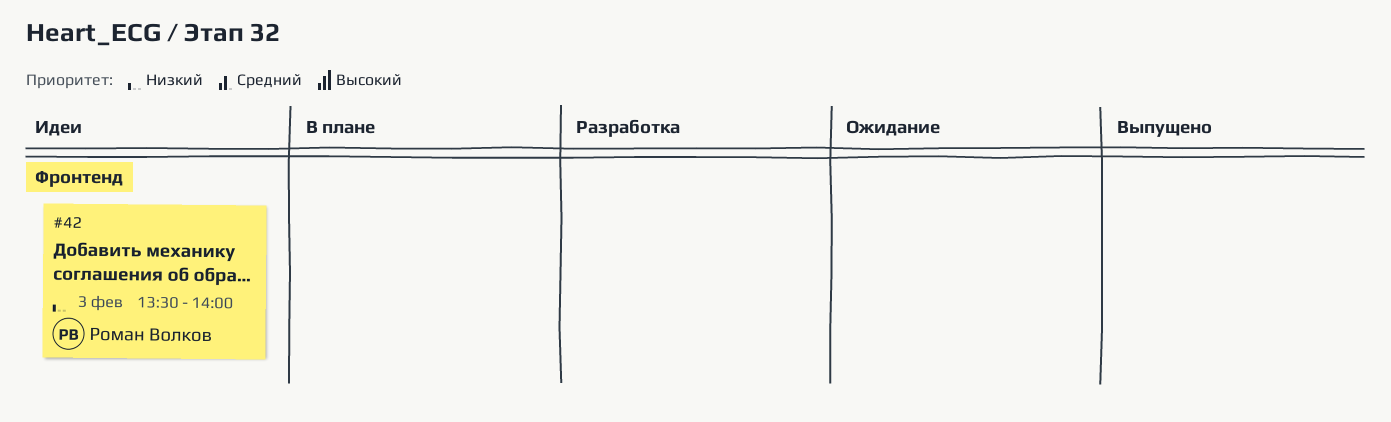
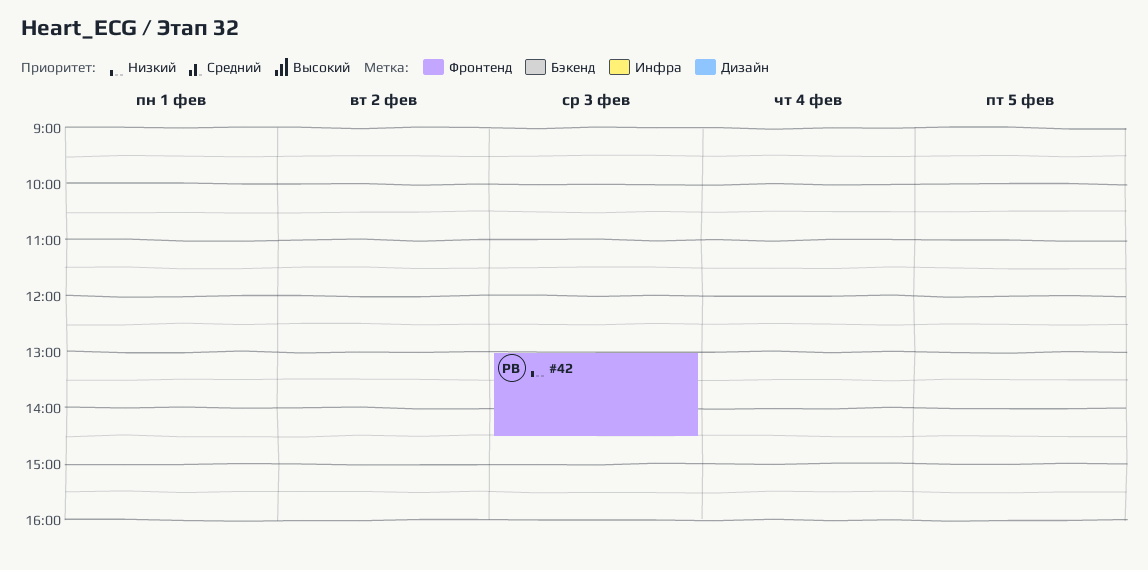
#42, begins: 13:30 -> 13:00
#42, ends: 14:00 -> 14:30

